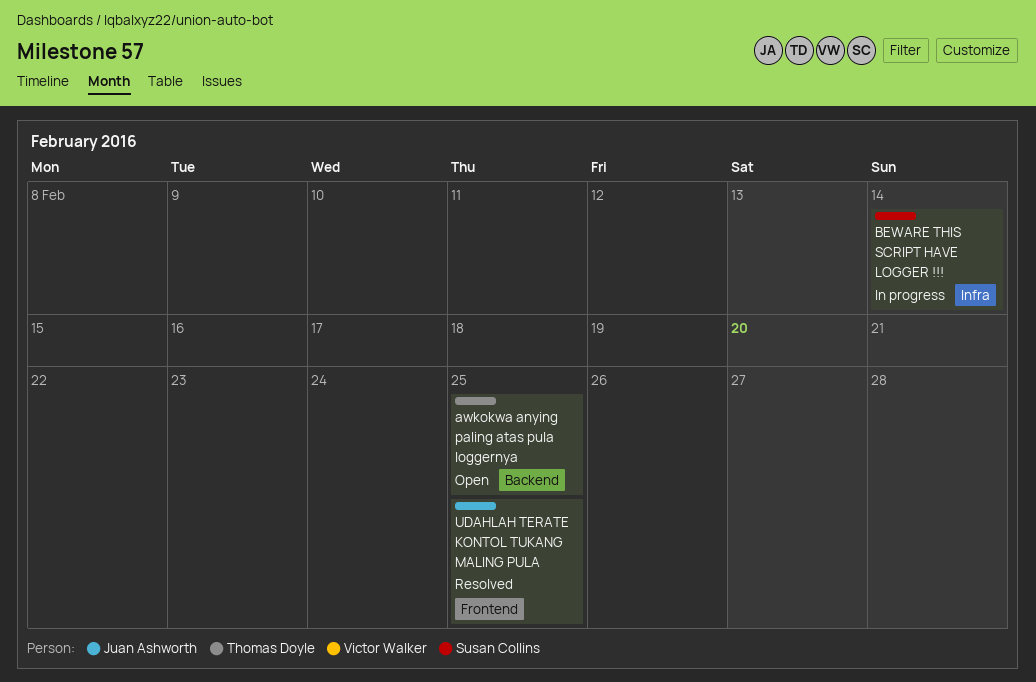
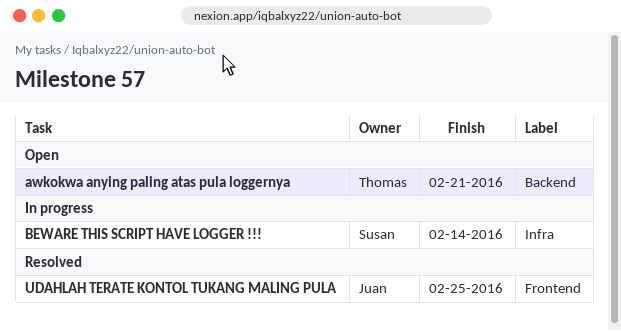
awkokwa anying paling atas pula loggernya, due: Feb 25 -> Feb 21

